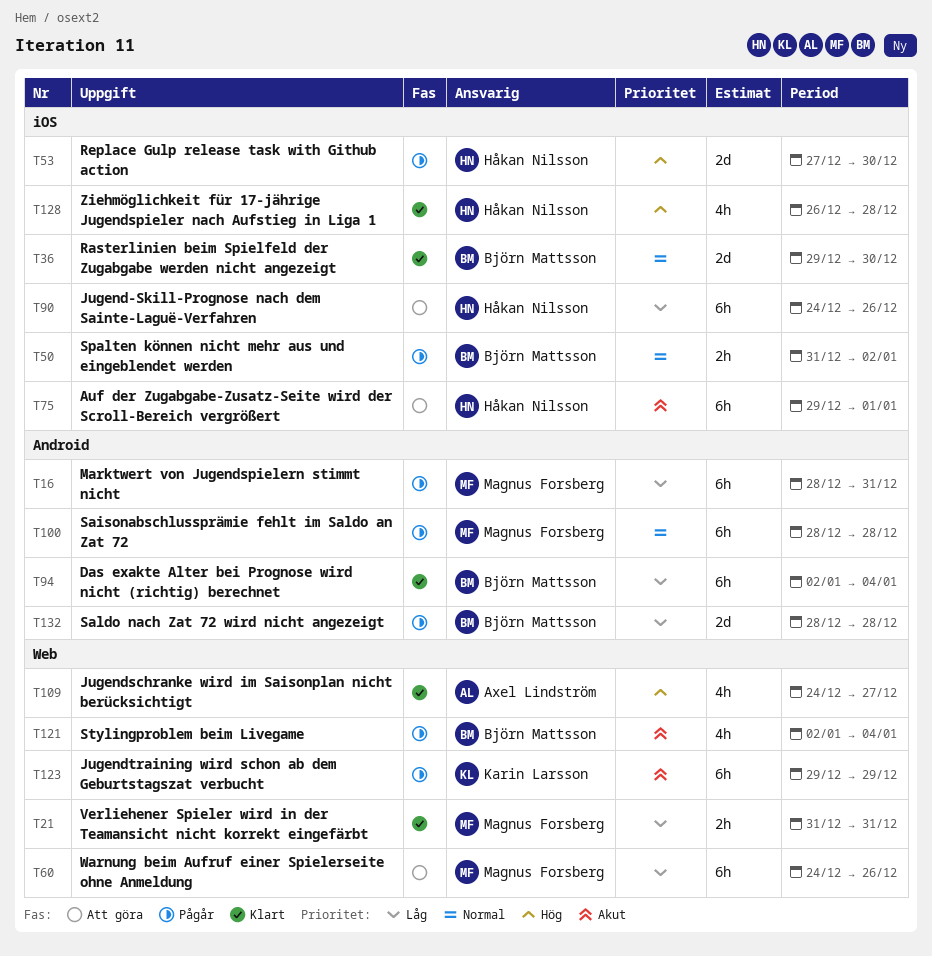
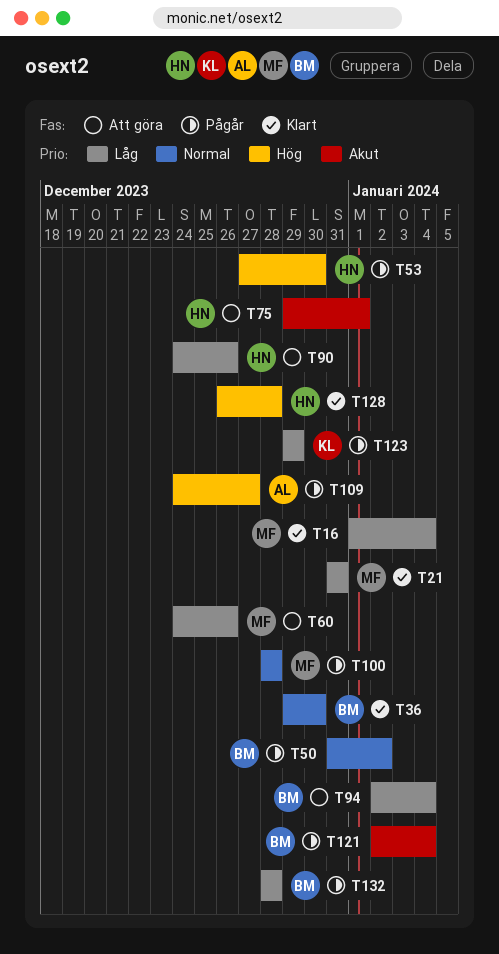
T16, status: Pågår -> Klart
T16, start: Dec 28 -> Jan 1
T16, due: Dec 31 -> Jan 4
T94, status: Klart -> Att göra
T109, status: Klart -> Pågår
T123, priority: Akut -> Låg

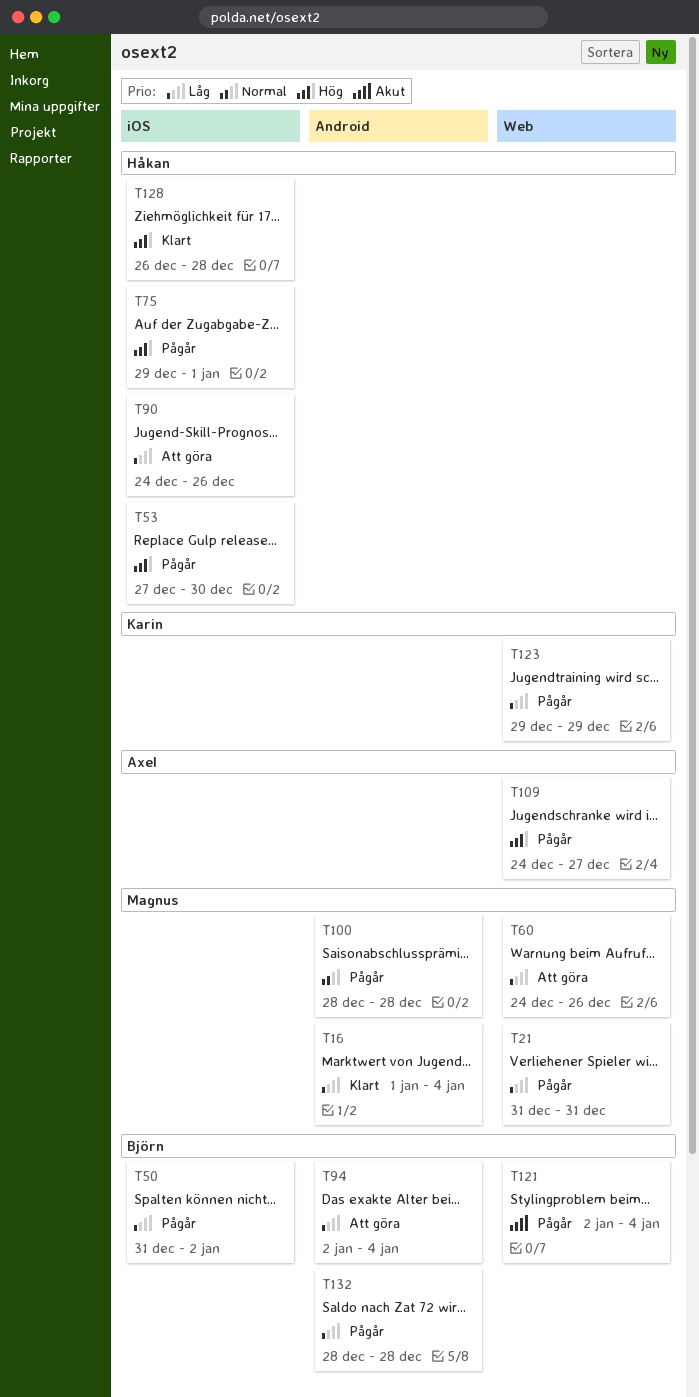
T21, status: Klart -> Pågår
T36: present -> none
T50, priority: Normal -> Låg
T75, status: Att göra -> Pågår
T75, priority: Akut -> Hög

